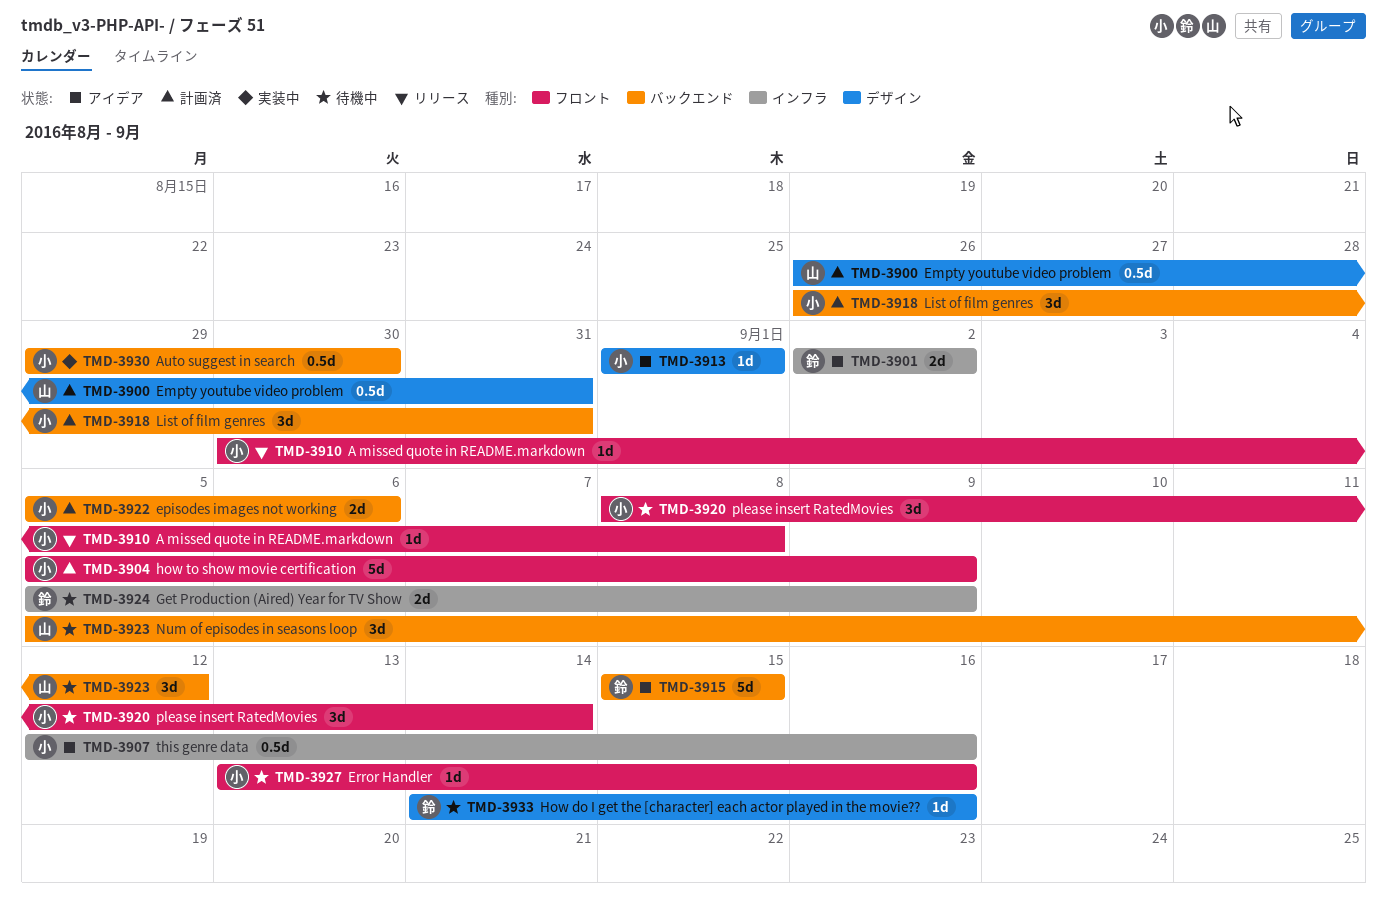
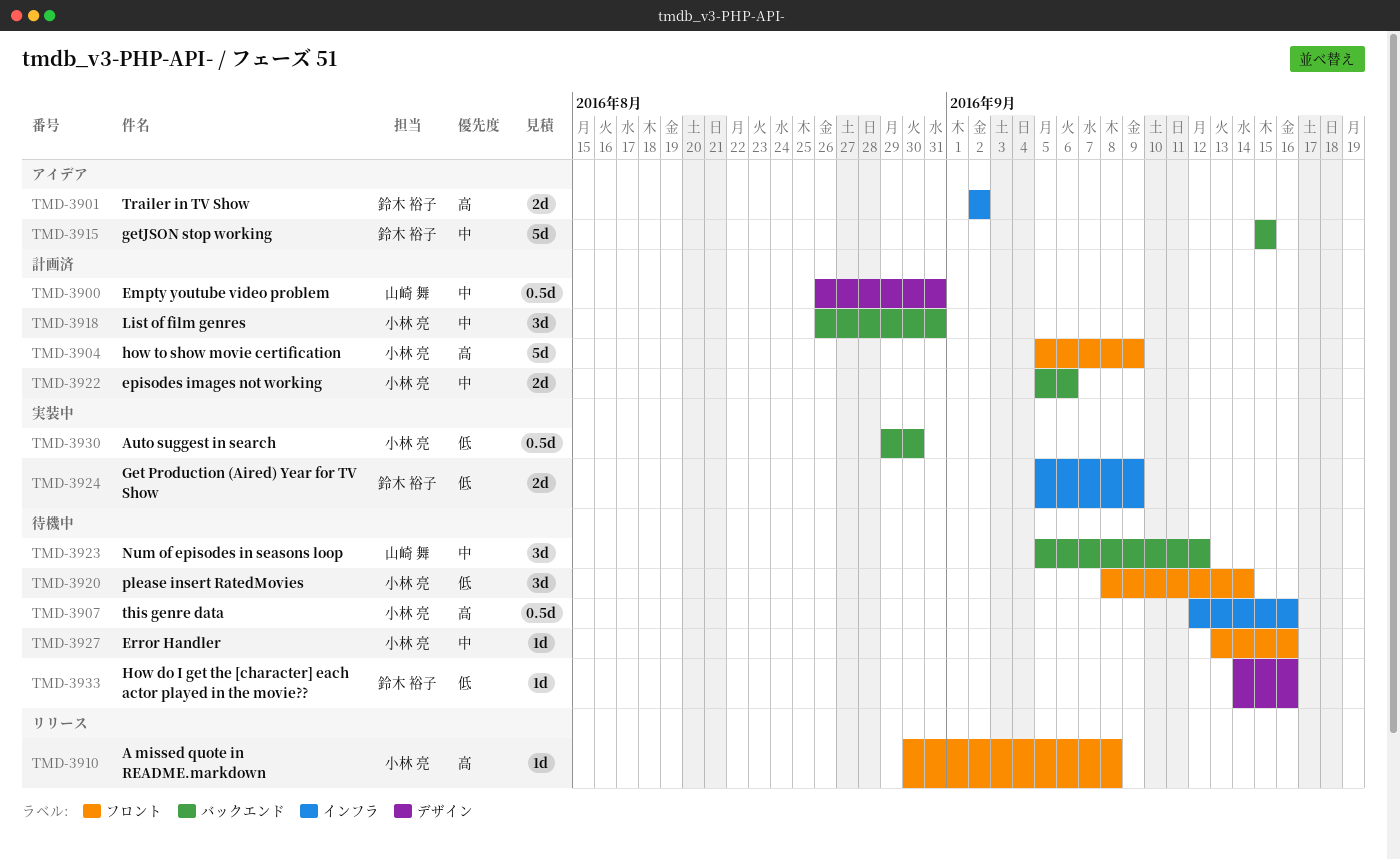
TMD-3907, status: アイデア -> 待機中
TMD-3913: present -> none
TMD-3924, status: 待機中 -> 実装中

